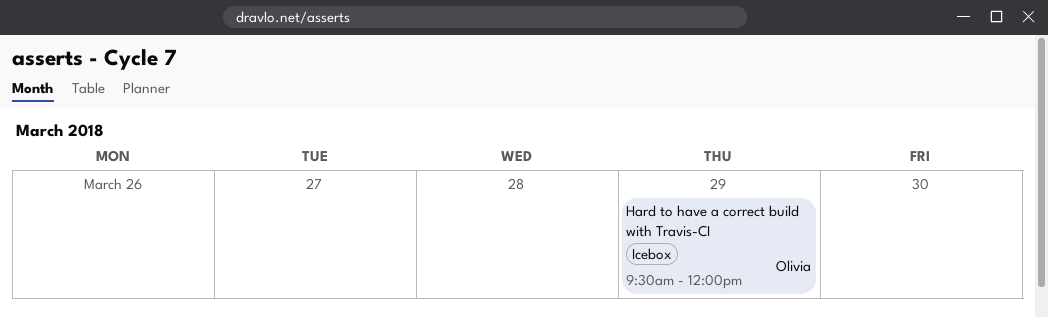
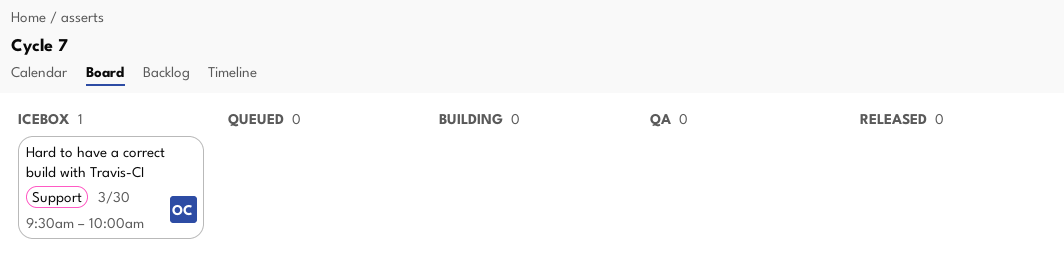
Hard to have a correct build with Travis-CI, day: Mar 29 -> Mar 30
Hard to have a correct build with Travis-CI, ends: 12:00 -> 10:00

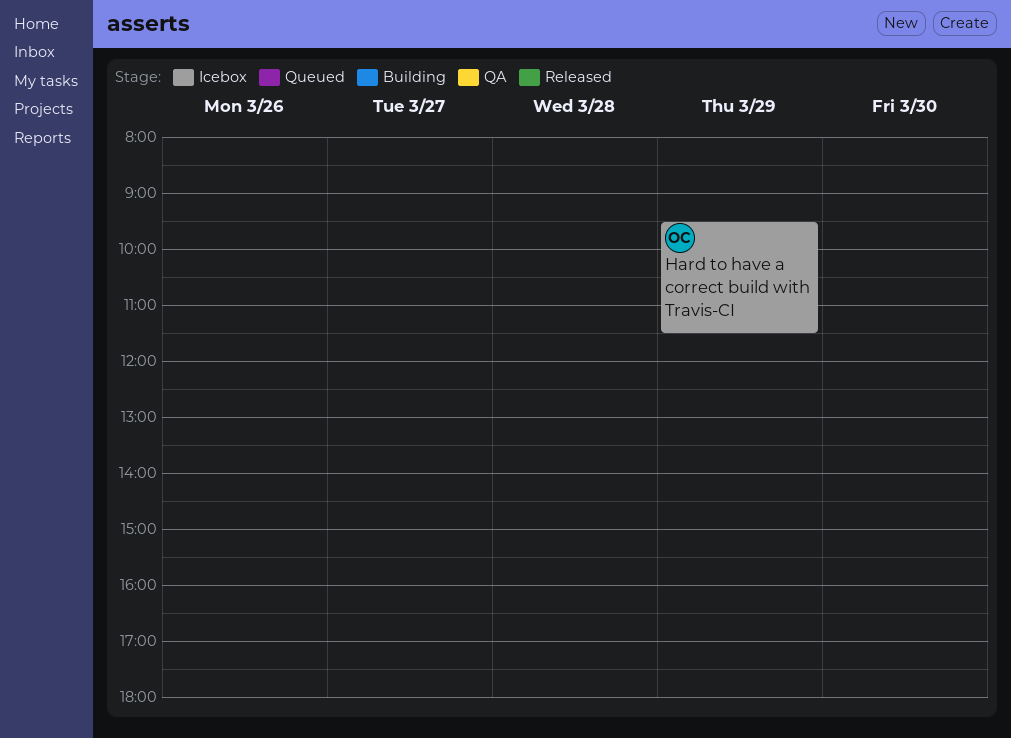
Hard to have a correct build with Travis-CI, day: Mar 30 -> Mar 29
Hard to have a correct build with Travis-CI, ends: 10:00 -> 11:30

